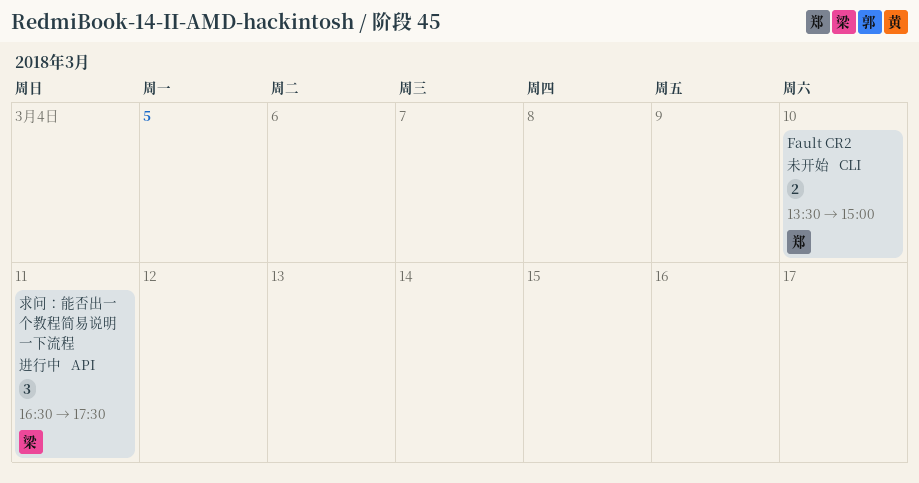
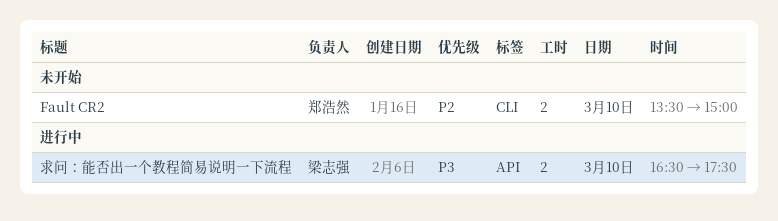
求问：能否出一个教程简易说明一下流程, estimate: 3 -> 2
求问：能否出一个教程简易说明一下流程, day: Mar 11 -> Mar 10

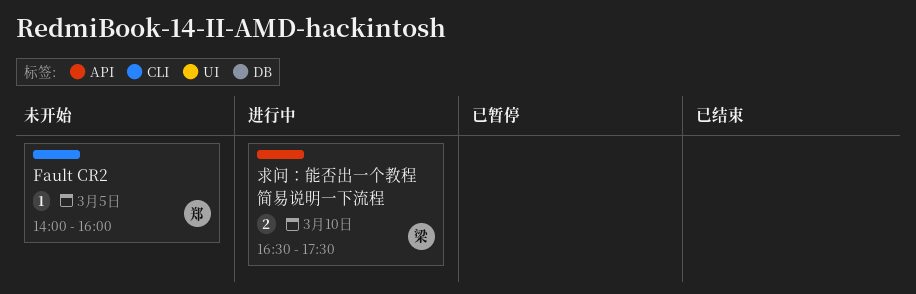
Fault CR2, estimate: 2 -> 1
Fault CR2, day: Mar 10 -> Mar 5
Fault CR2, begins: 13:30 -> 14:00
Fault CR2, ends: 15:00 -> 16:00

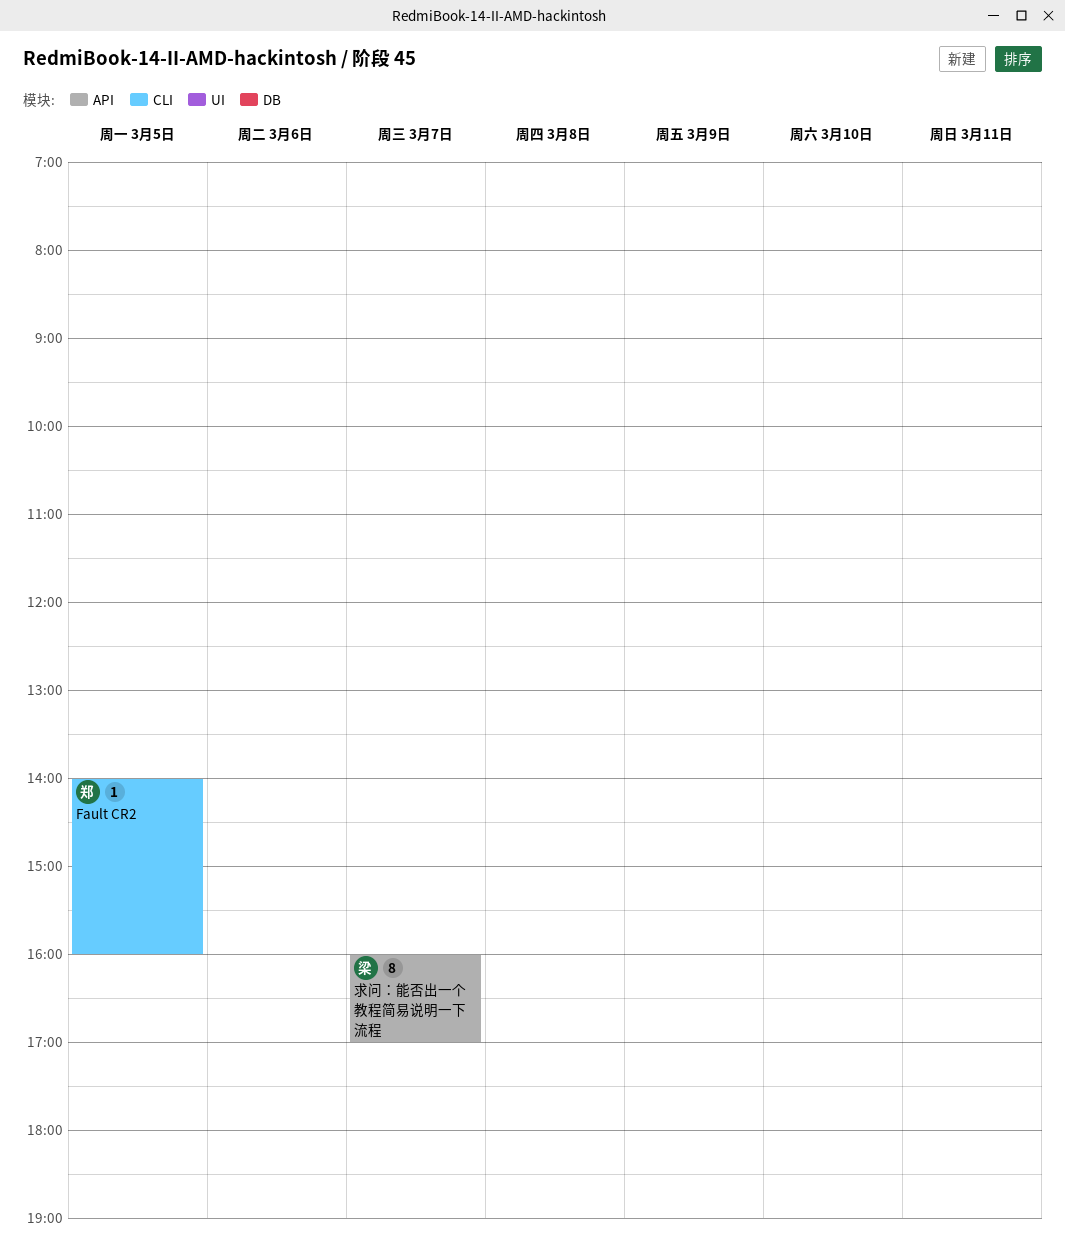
求问：能否出一个教程简易说明一下流程, estimate: 2 -> 8
求问：能否出一个教程简易说明一下流程, day: Mar 10 -> Mar 7
求问：能否出一个教程简易说明一下流程, begins: 16:30 -> 16:00
求问：能否出一个教程简易说明一下流程, ends: 17:30 -> 17:00

